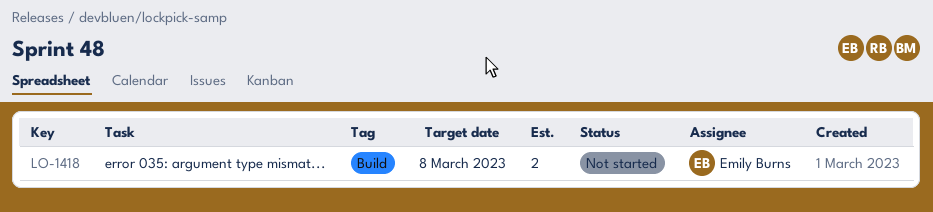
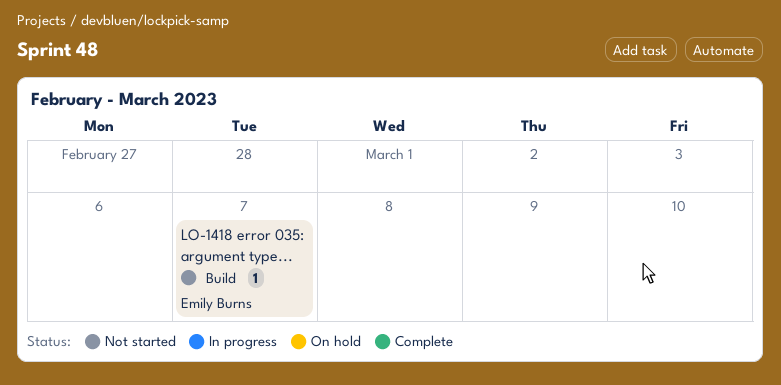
LO-1418, estimate: 2 -> 1
LO-1418, due: Mar 8 -> Mar 7

